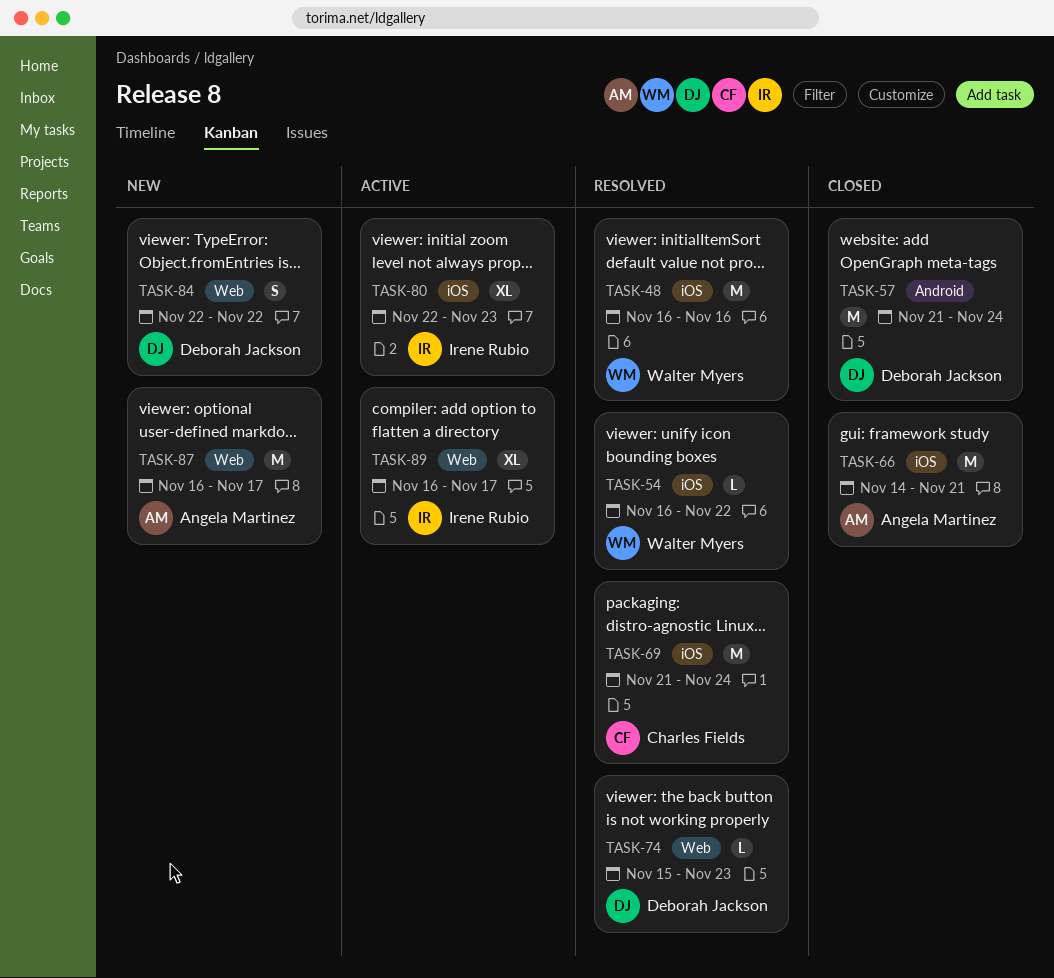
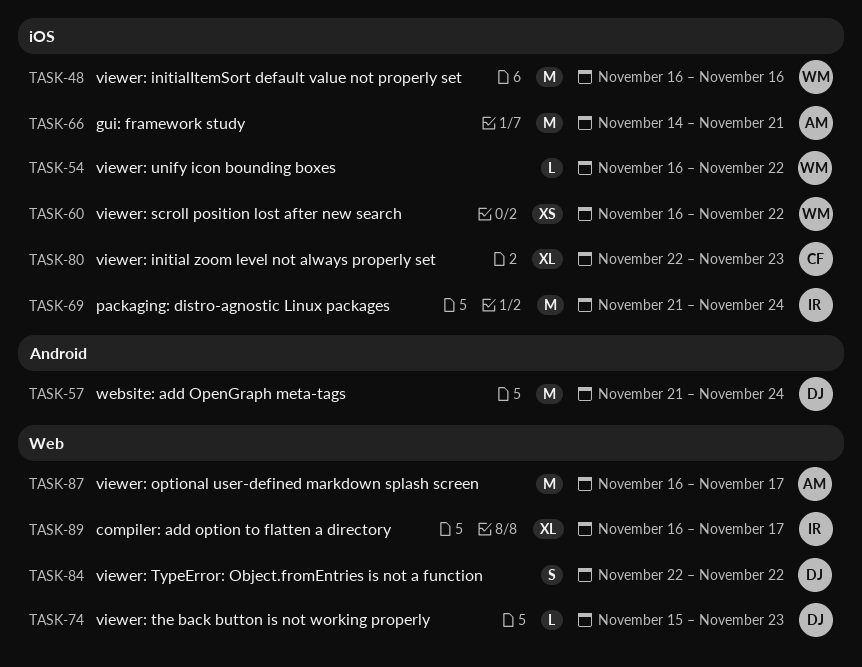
TASK-60: none -> present
TASK-69, owner: Charles Fields -> Irene Rubio
TASK-80, owner: Irene Rubio -> Charles Fields

